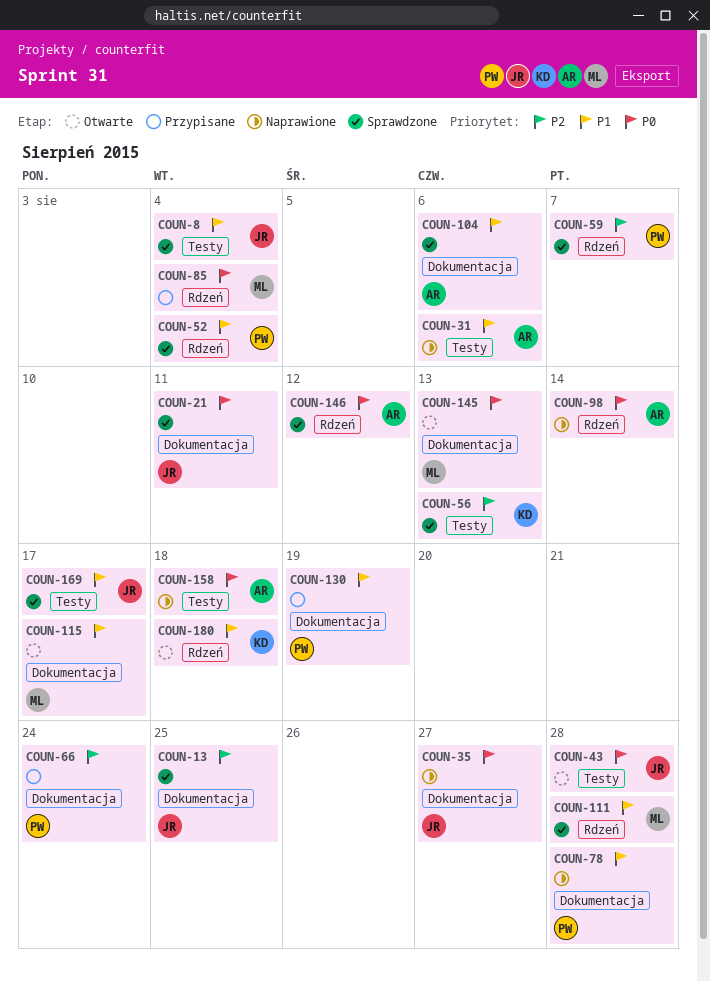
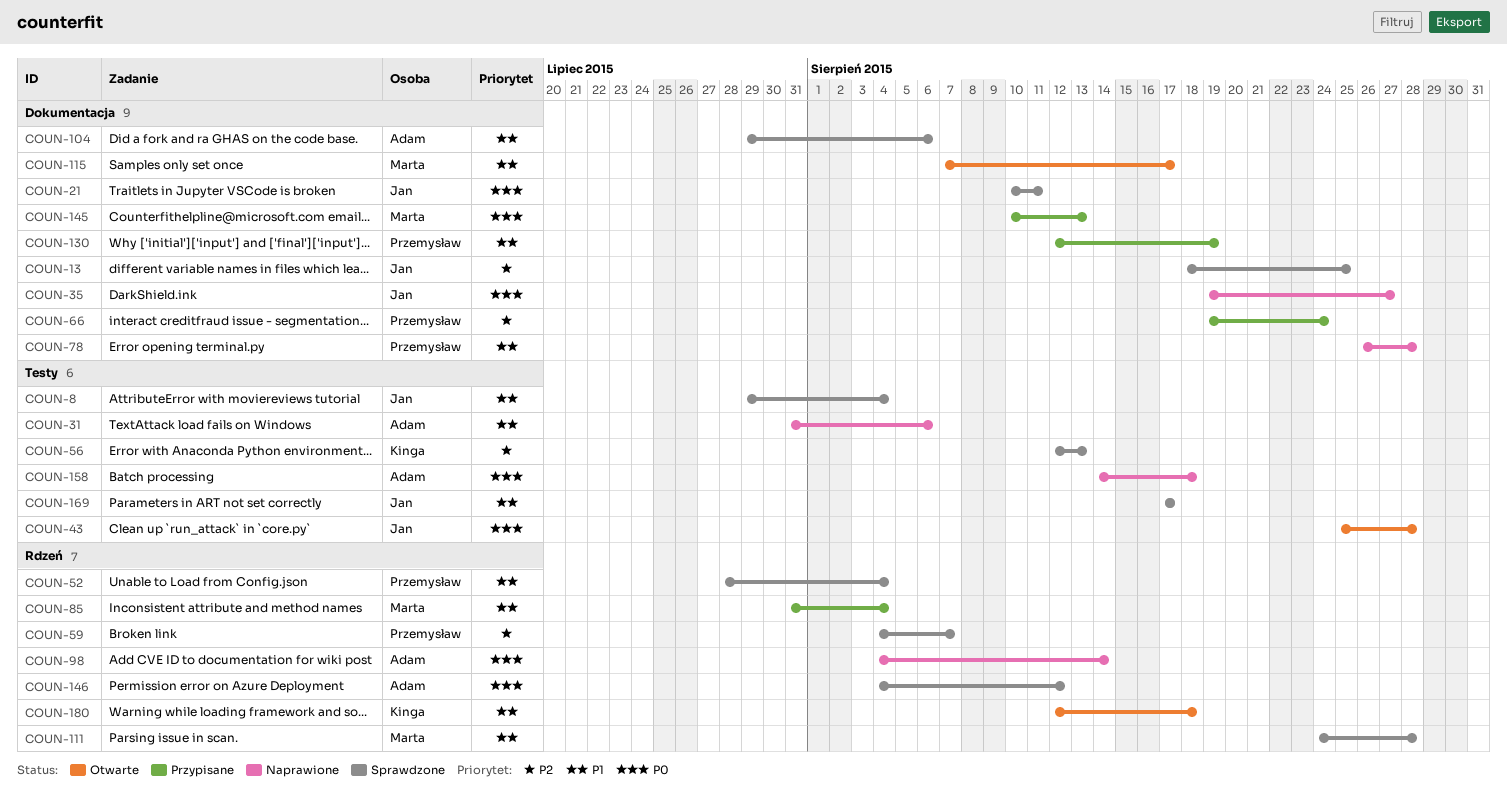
COUN-85, priority: P0 -> P1
COUN-145, status: Otwarte -> Przypisane

